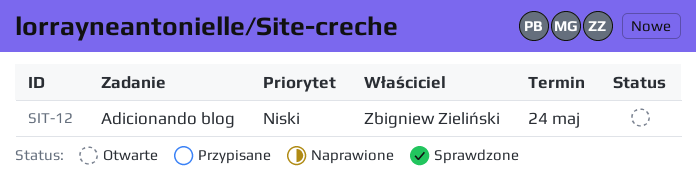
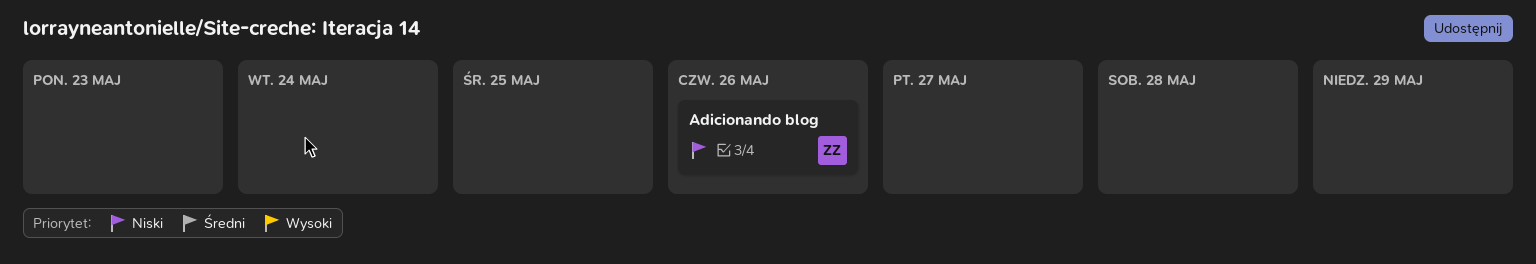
Adicionando blog, due: May 24 -> May 26

